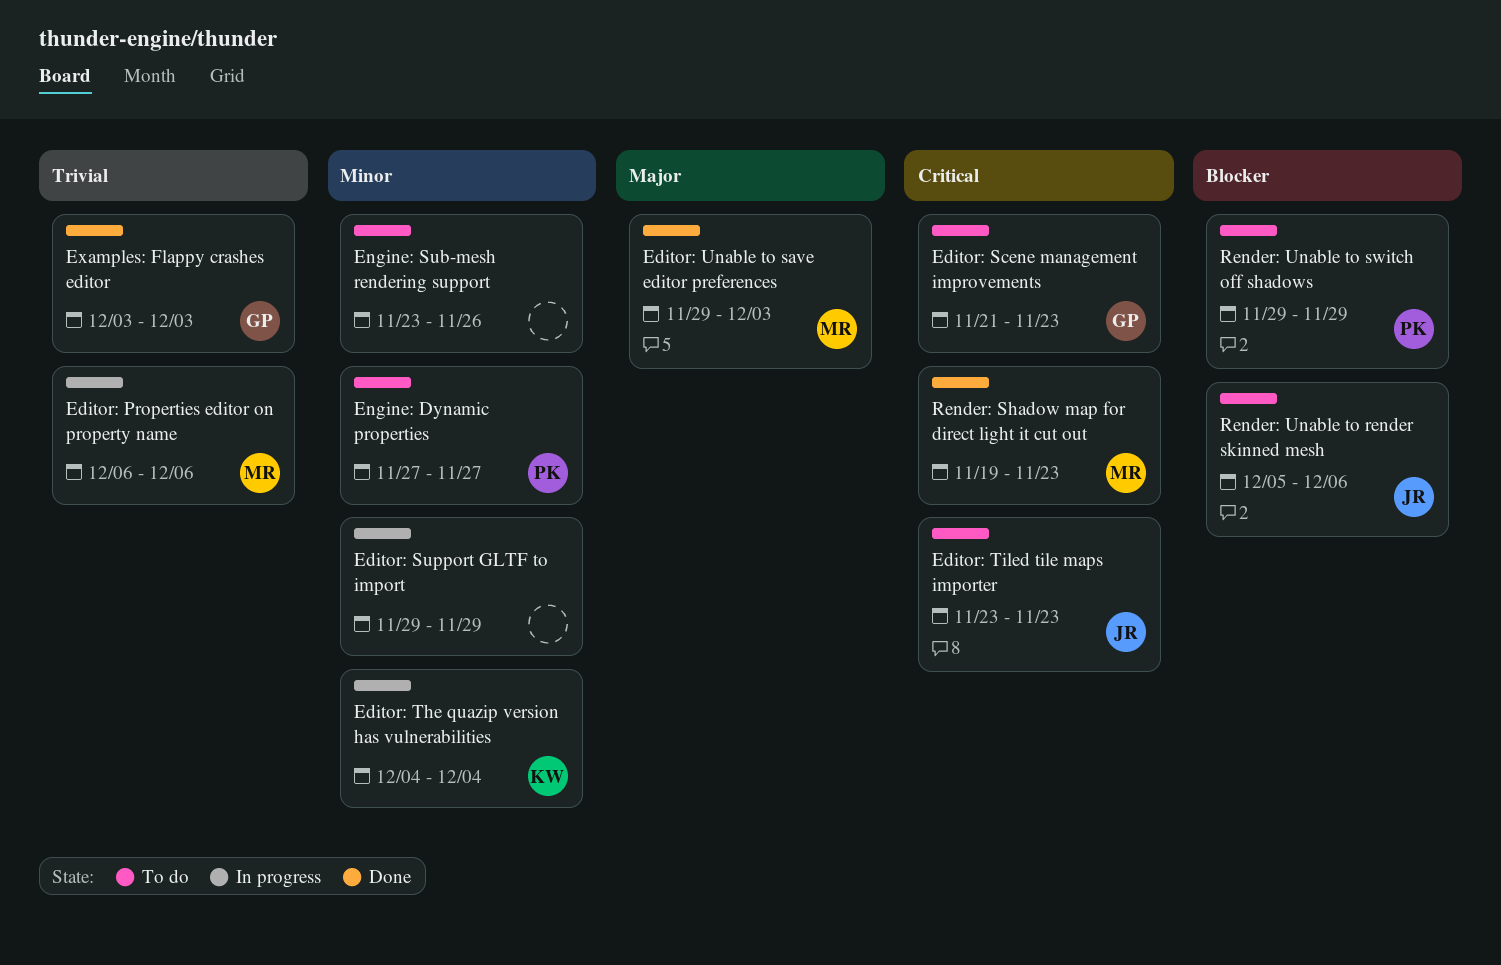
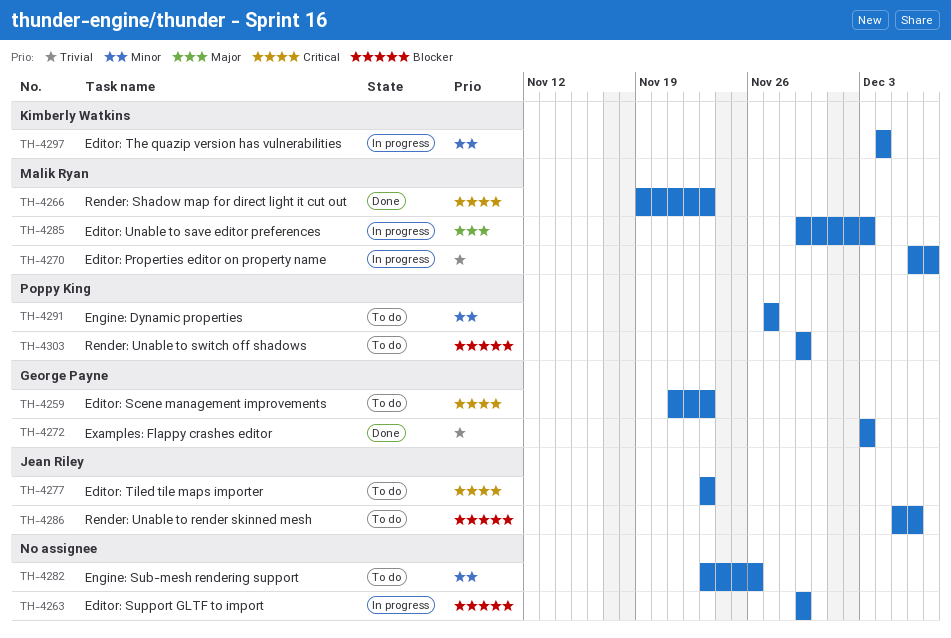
Editor: Properties editor on property name, due: Dec 6 -> Dec 7
Editor: Support GLTF to import, priority: Minor -> Blocker
Editor: Unable to save editor preferences, status: Done -> In progress

